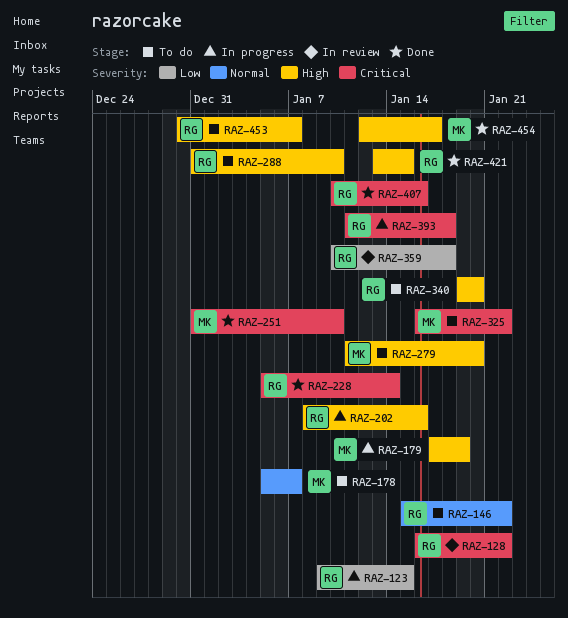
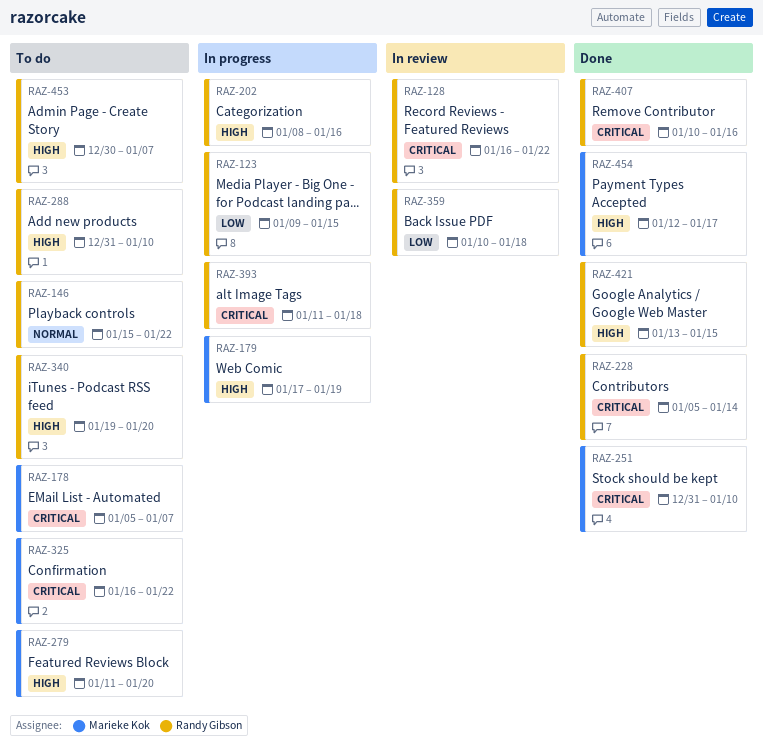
RAZ-178, priority: Normal -> Critical

